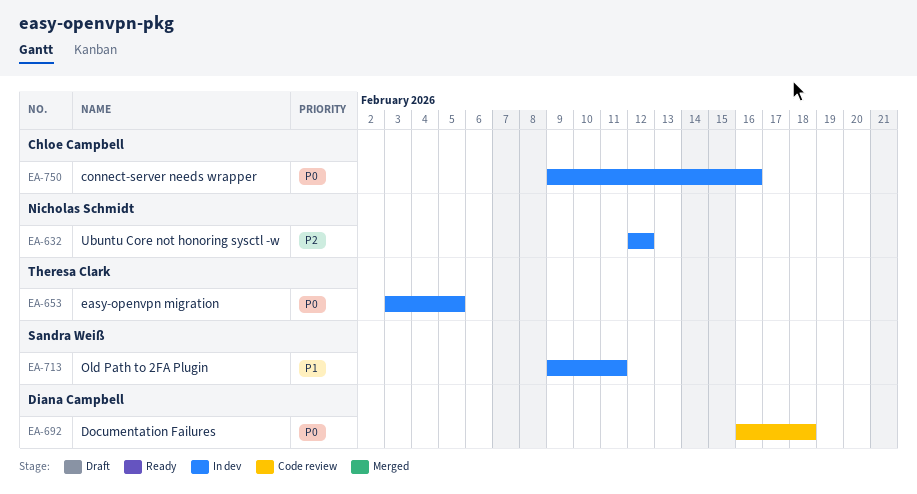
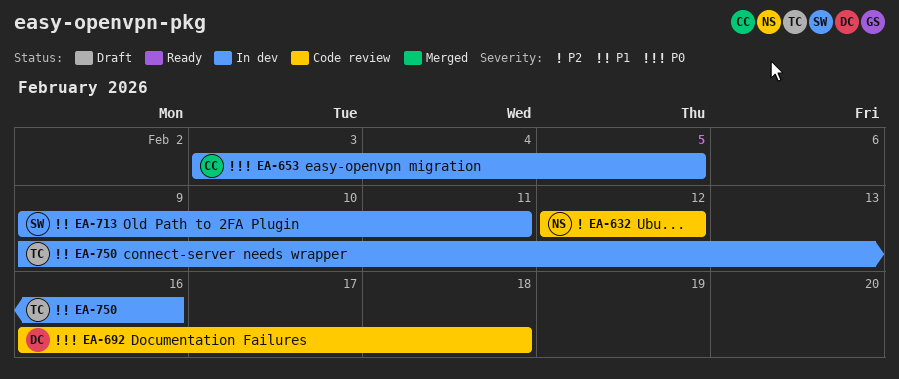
EA-632, status: In dev -> Code review
EA-653, owner: Theresa Clark -> Chloe Campbell
EA-750, owner: Chloe Campbell -> Theresa Clark
EA-750, priority: P0 -> P1

